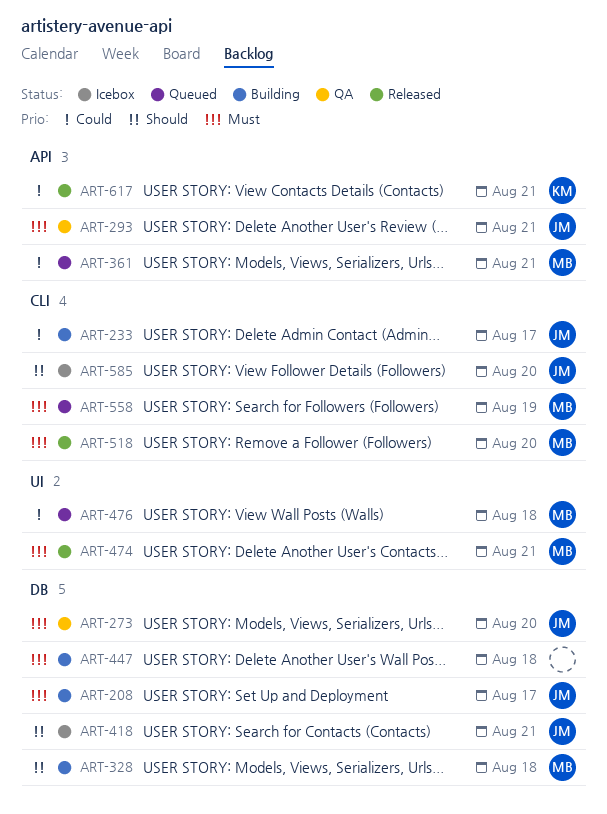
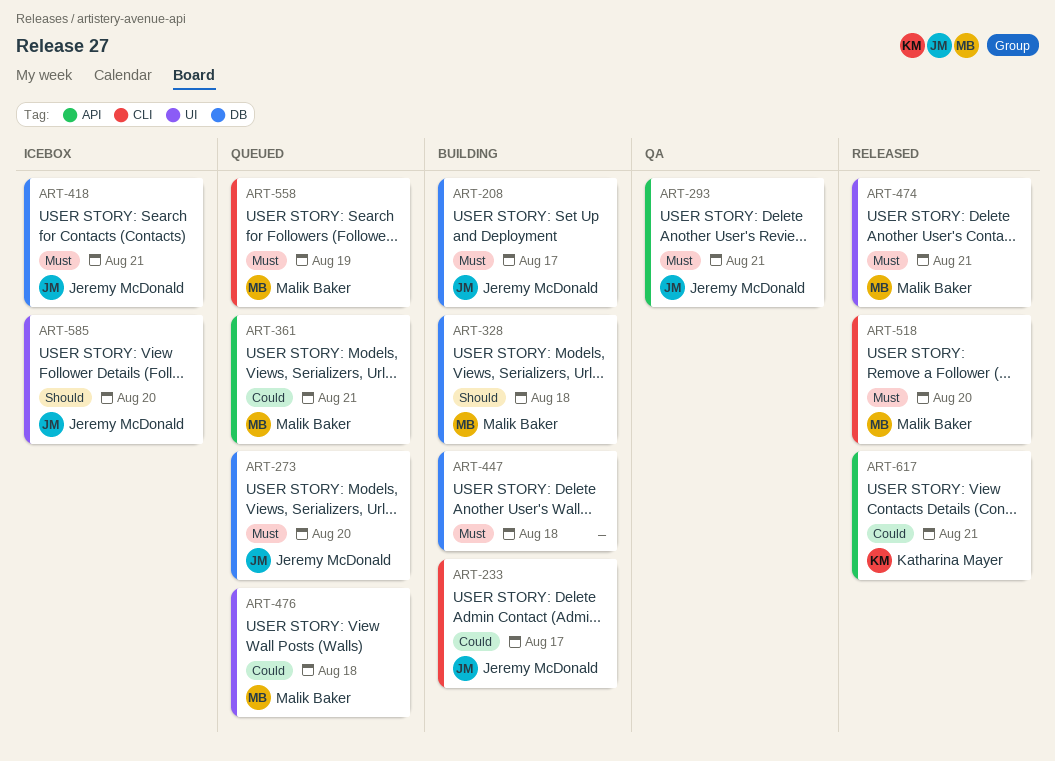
ART-273, status: QA -> Queued
ART-418, priority: Should -> Must
ART-585, label: CLI -> UI

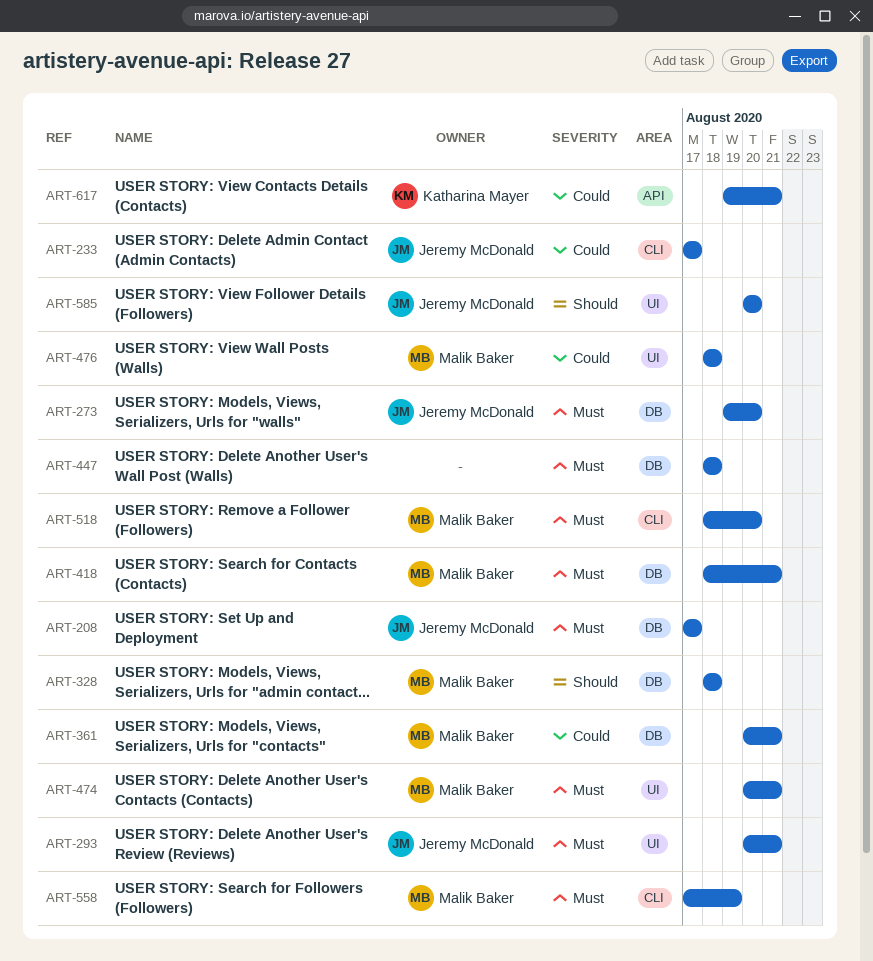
ART-293, label: API -> UI
ART-361, label: API -> DB
ART-418, owner: Jeremy McDonald -> Malik Baker

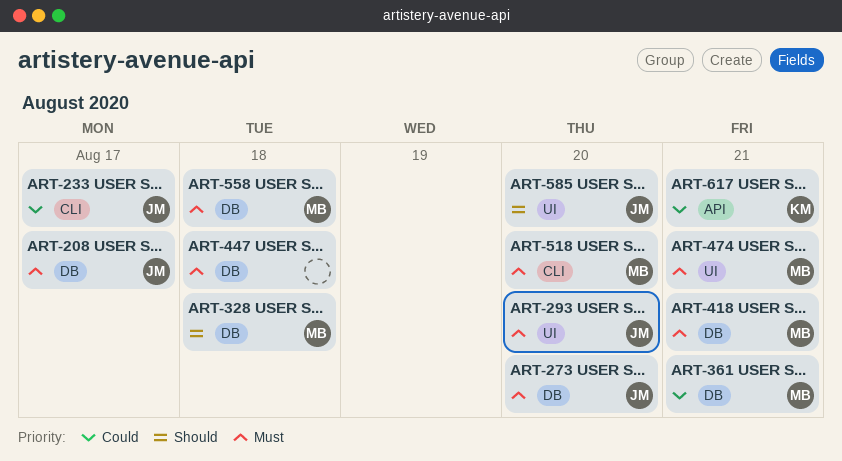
ART-293, due: Aug 21 -> Aug 20
ART-476: present -> none
ART-558, label: CLI -> DB
ART-558, due: Aug 19 -> Aug 18

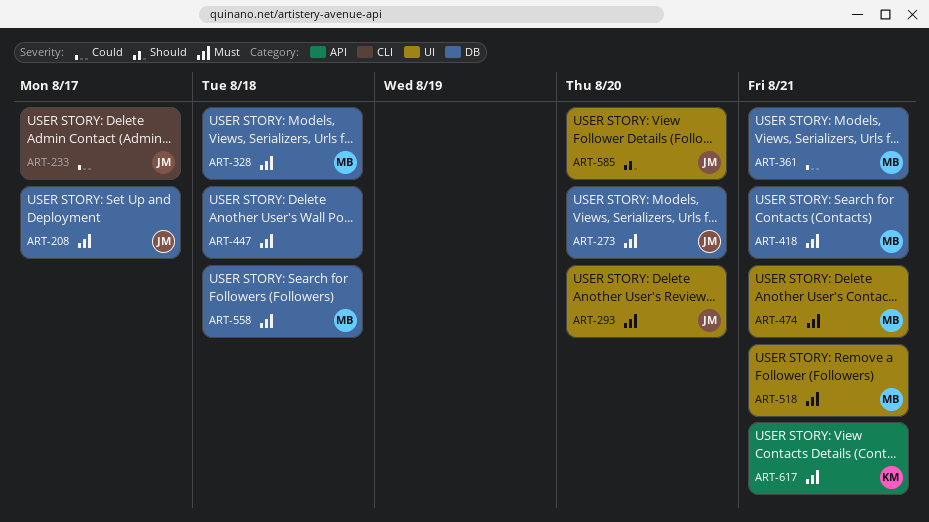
ART-328, priority: Should -> Must
ART-518, label: CLI -> UI
ART-518, due: Aug 20 -> Aug 21
ART-617, priority: Could -> Must

